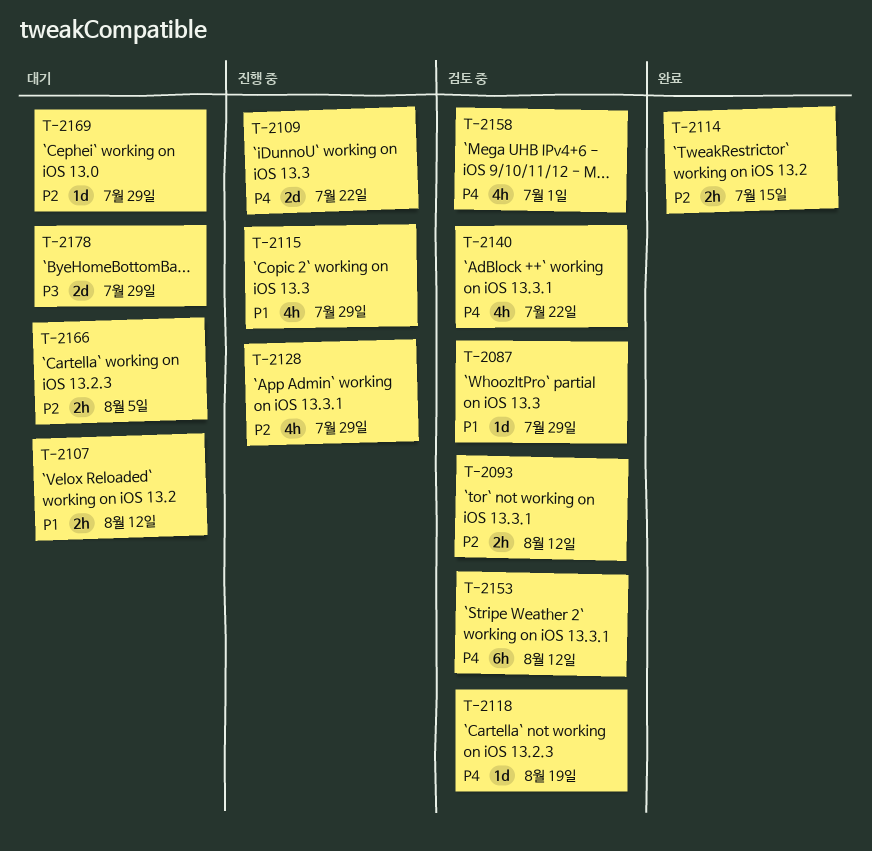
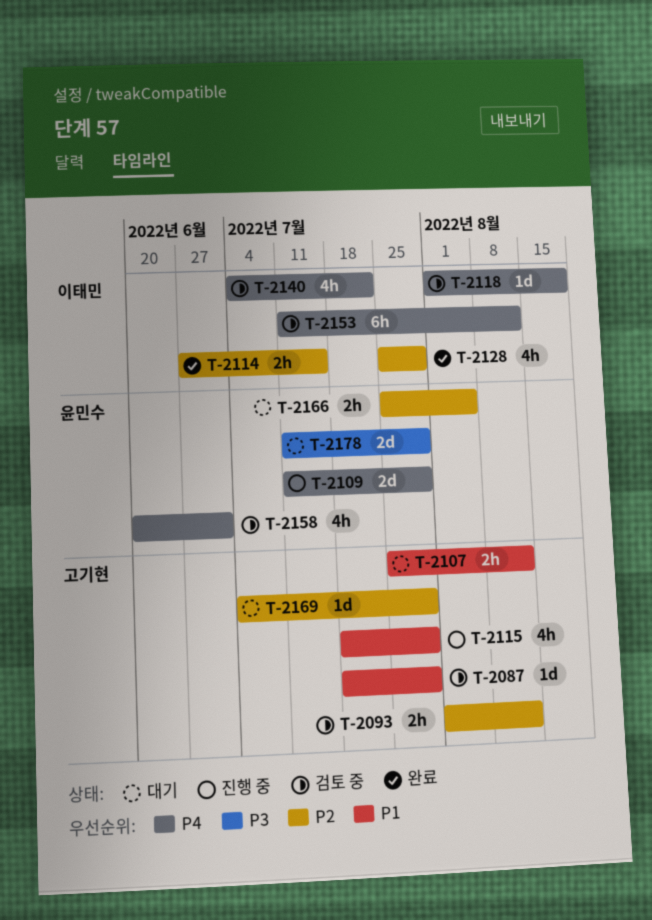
T-2109, due: Jul 22 -> Jul 29
T-2128, status: 진행 중 -> 완료

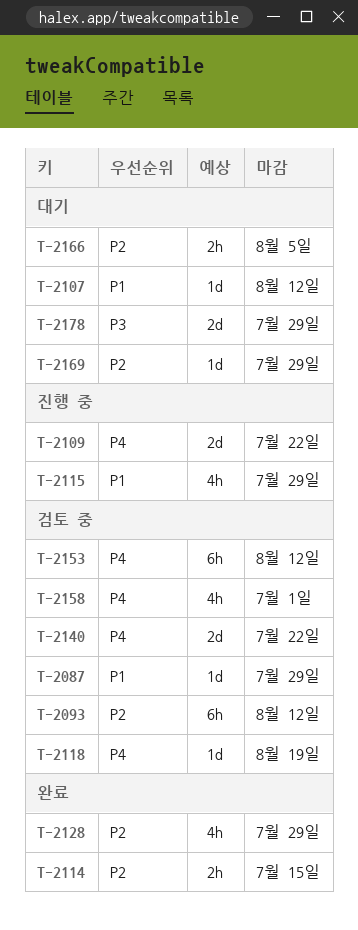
T-2093, estimate: 2h -> 6h
T-2107, estimate: 2h -> 1d
T-2109, due: Jul 29 -> Jul 22
T-2140, estimate: 4h -> 2d

